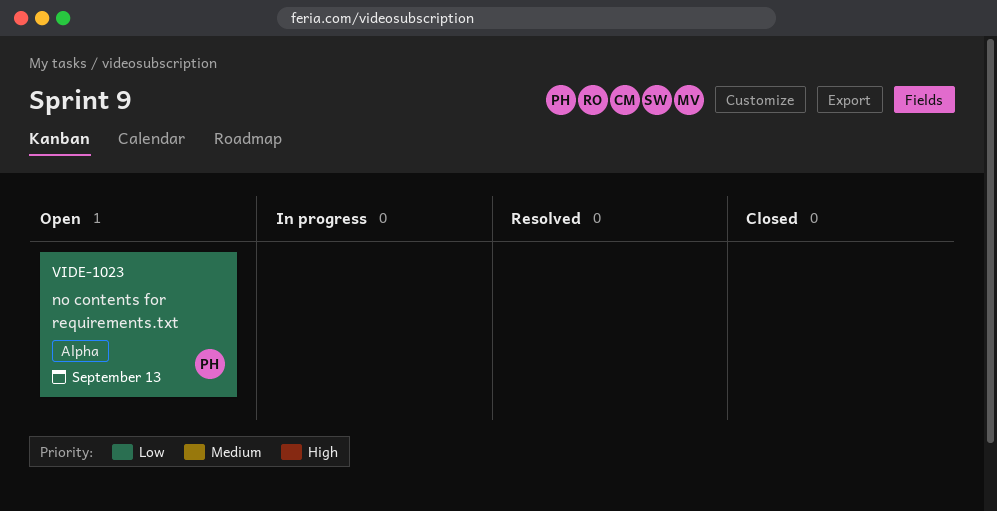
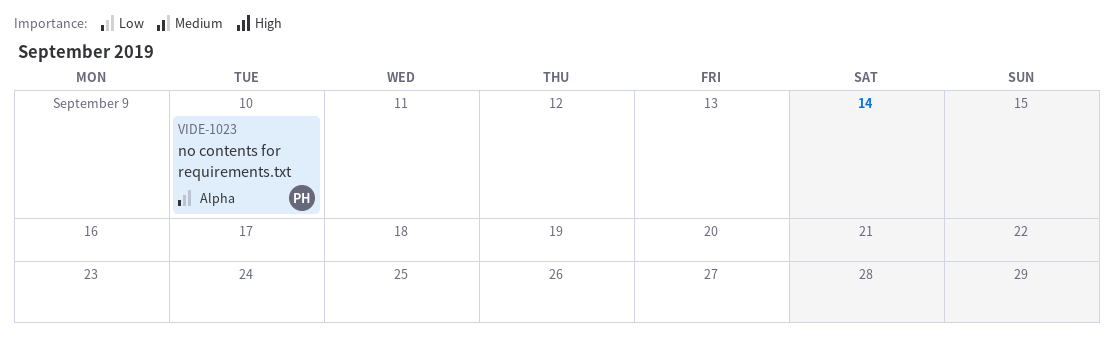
VIDE-1023, due: Sep 13 -> Sep 10

